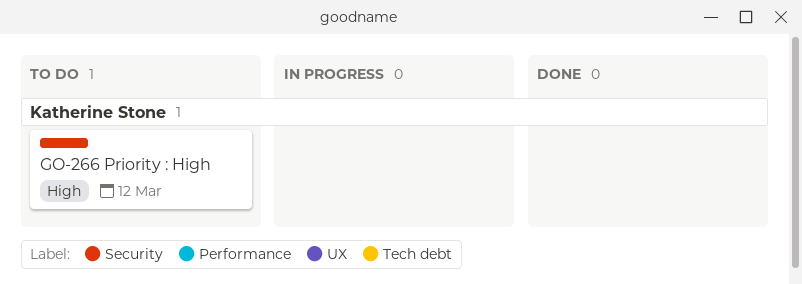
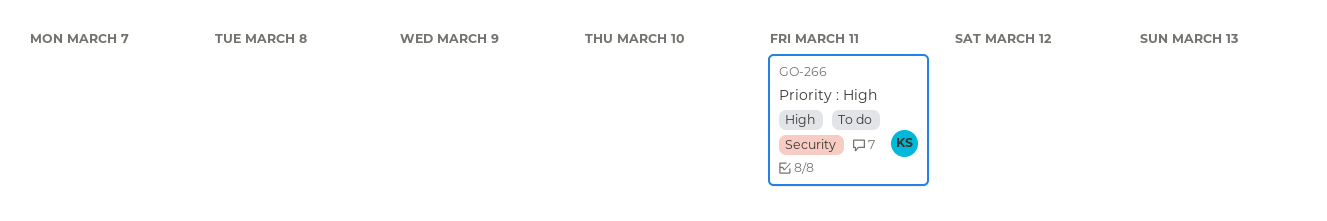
GO-266, due: Mar 12 -> Mar 11

